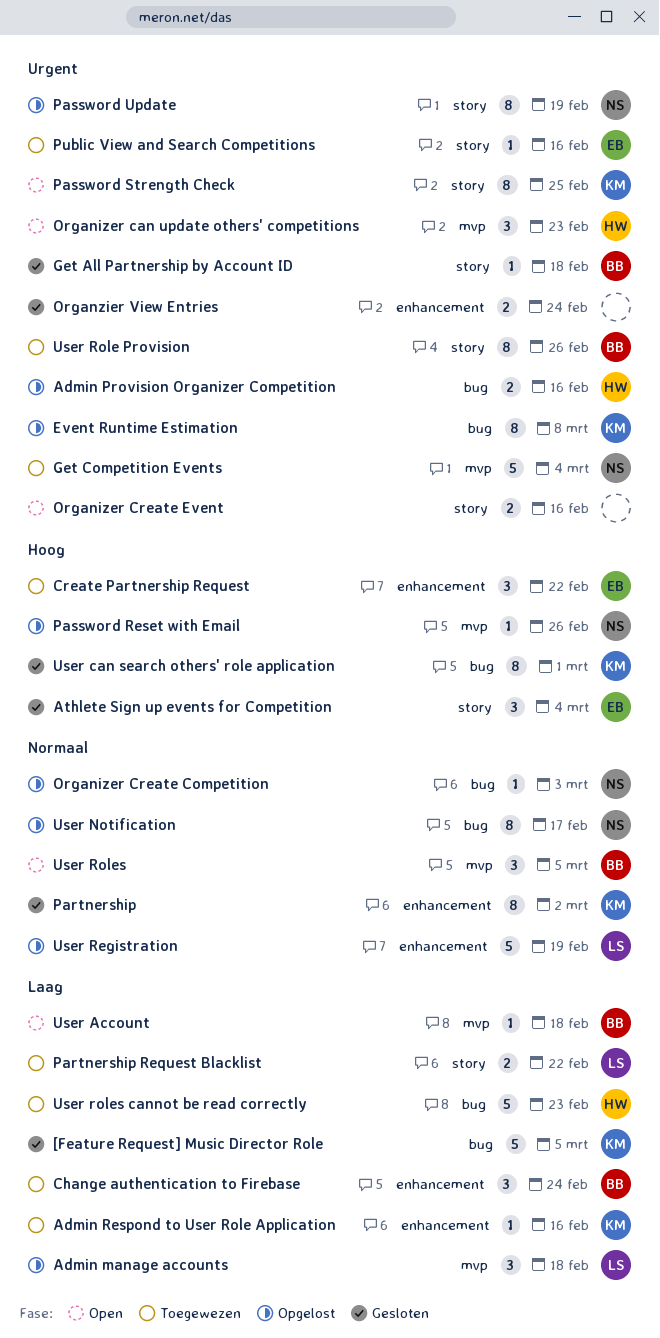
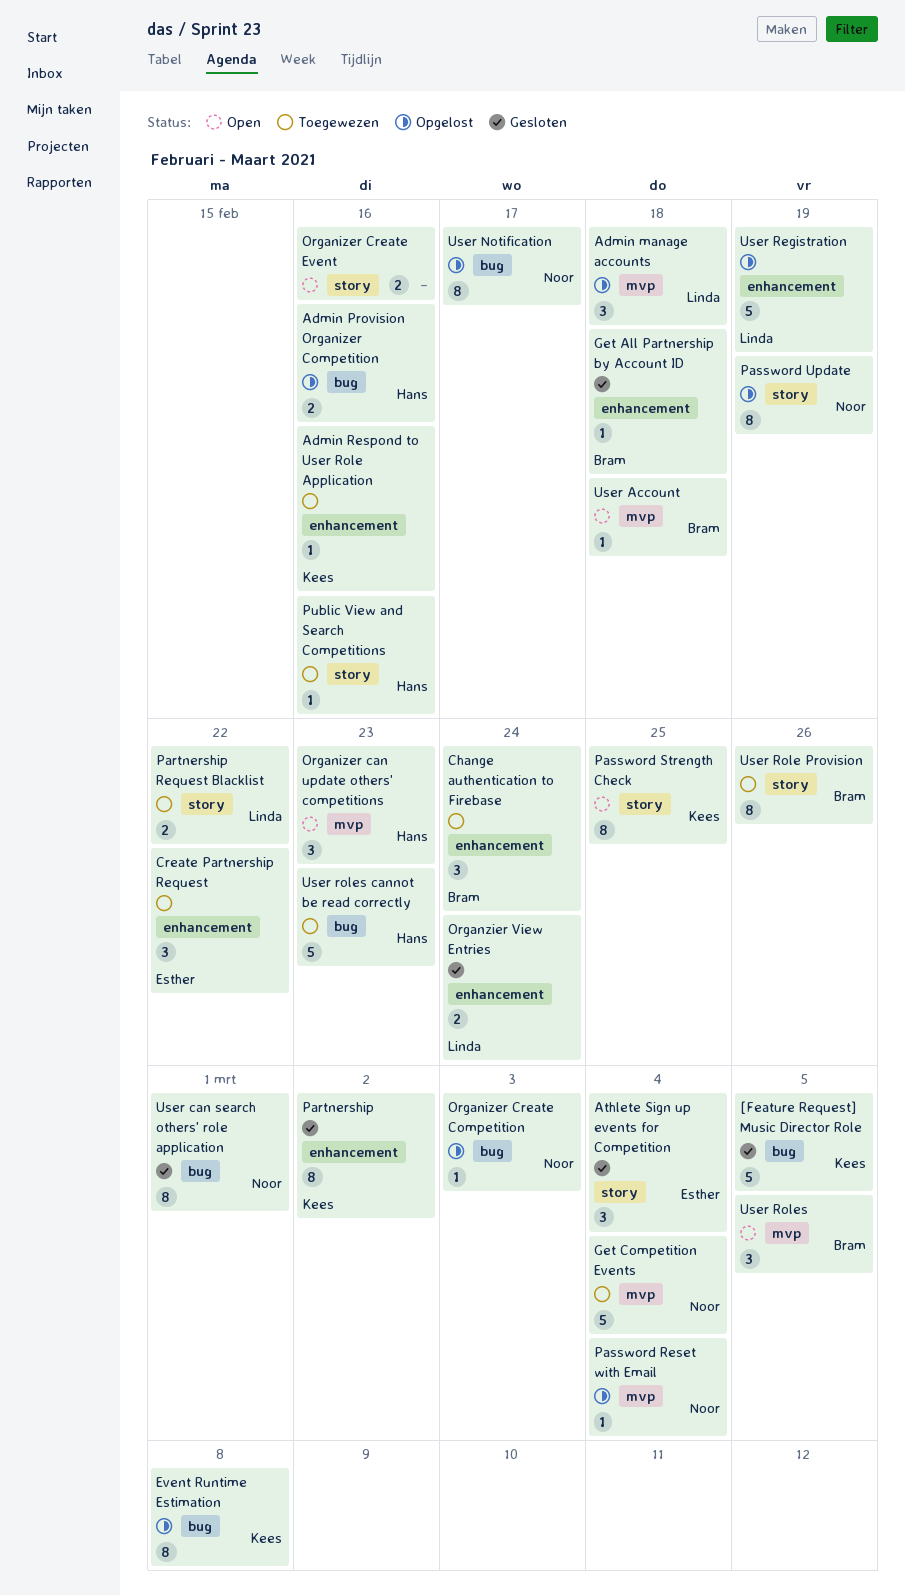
Get All Partnership by Account ID, label: story -> enhancement
Organzier View Entries, owner: none -> Linda
Password Reset with Email, due: Feb 26 -> Mar 4
Public View and Search Competitions, owner: Esther -> Hans
User can search others' role application, owner: Kees -> Noor

